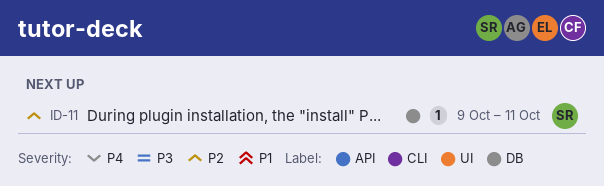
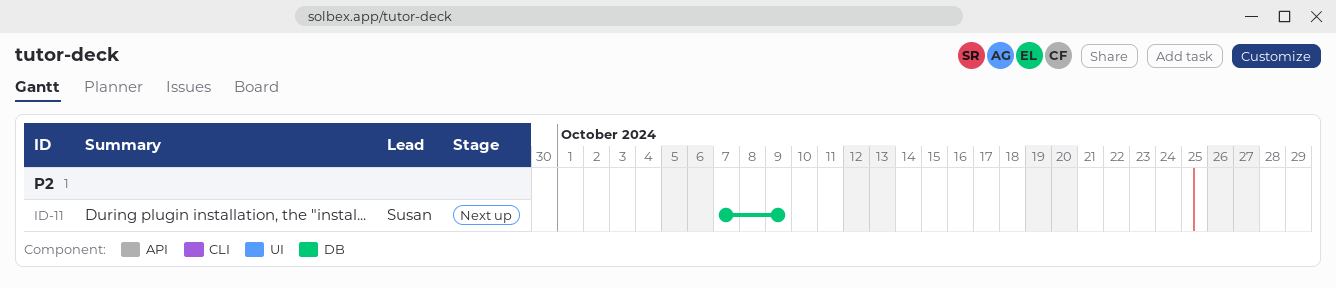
ID-11, start: Oct 9 -> Oct 7
ID-11, due: Oct 11 -> Oct 9

